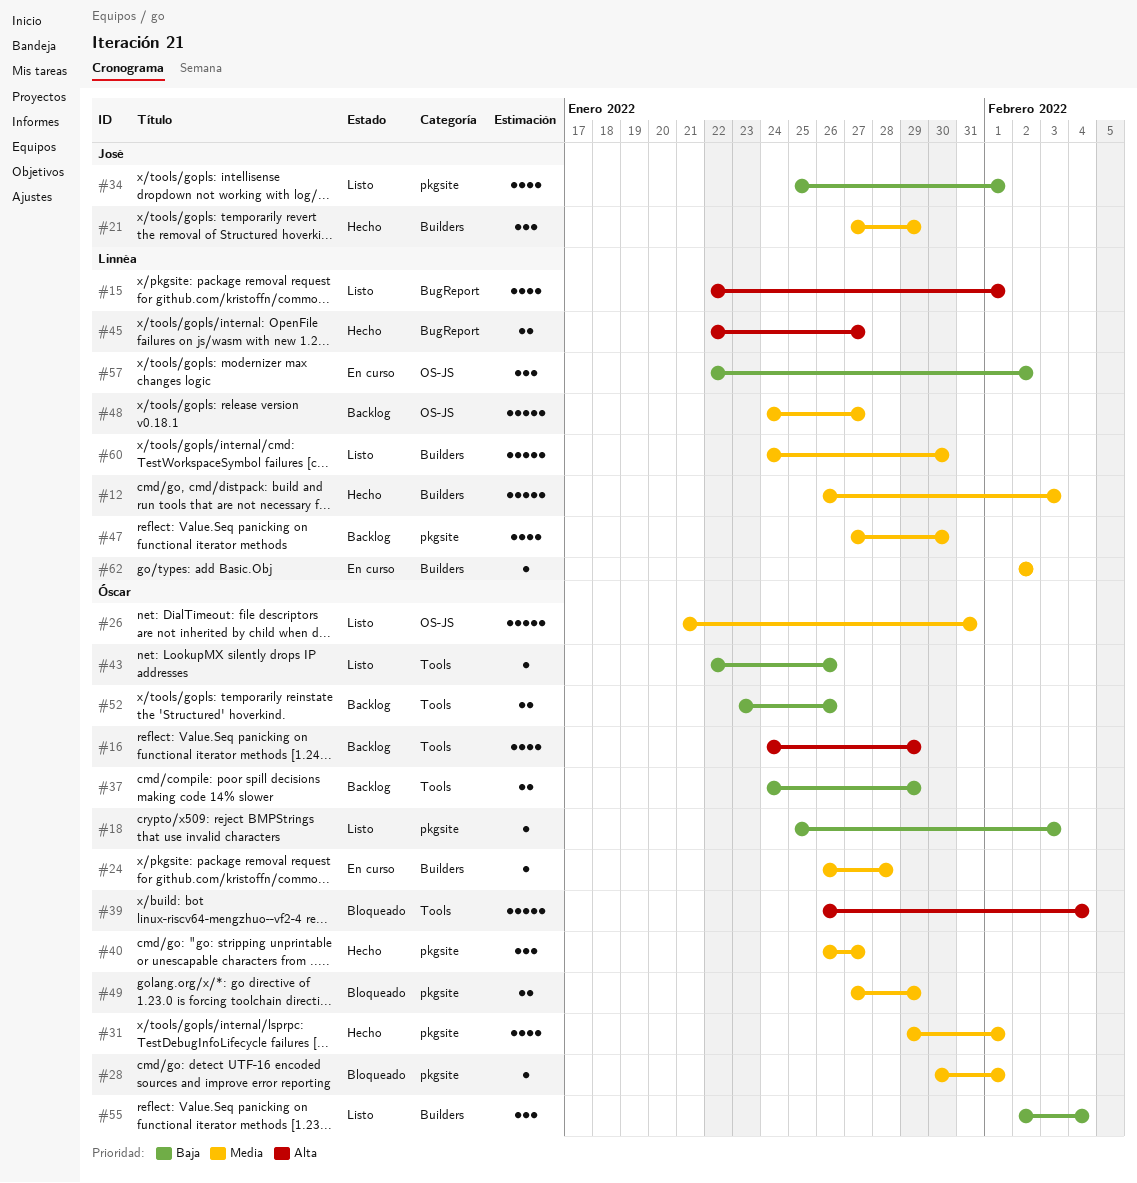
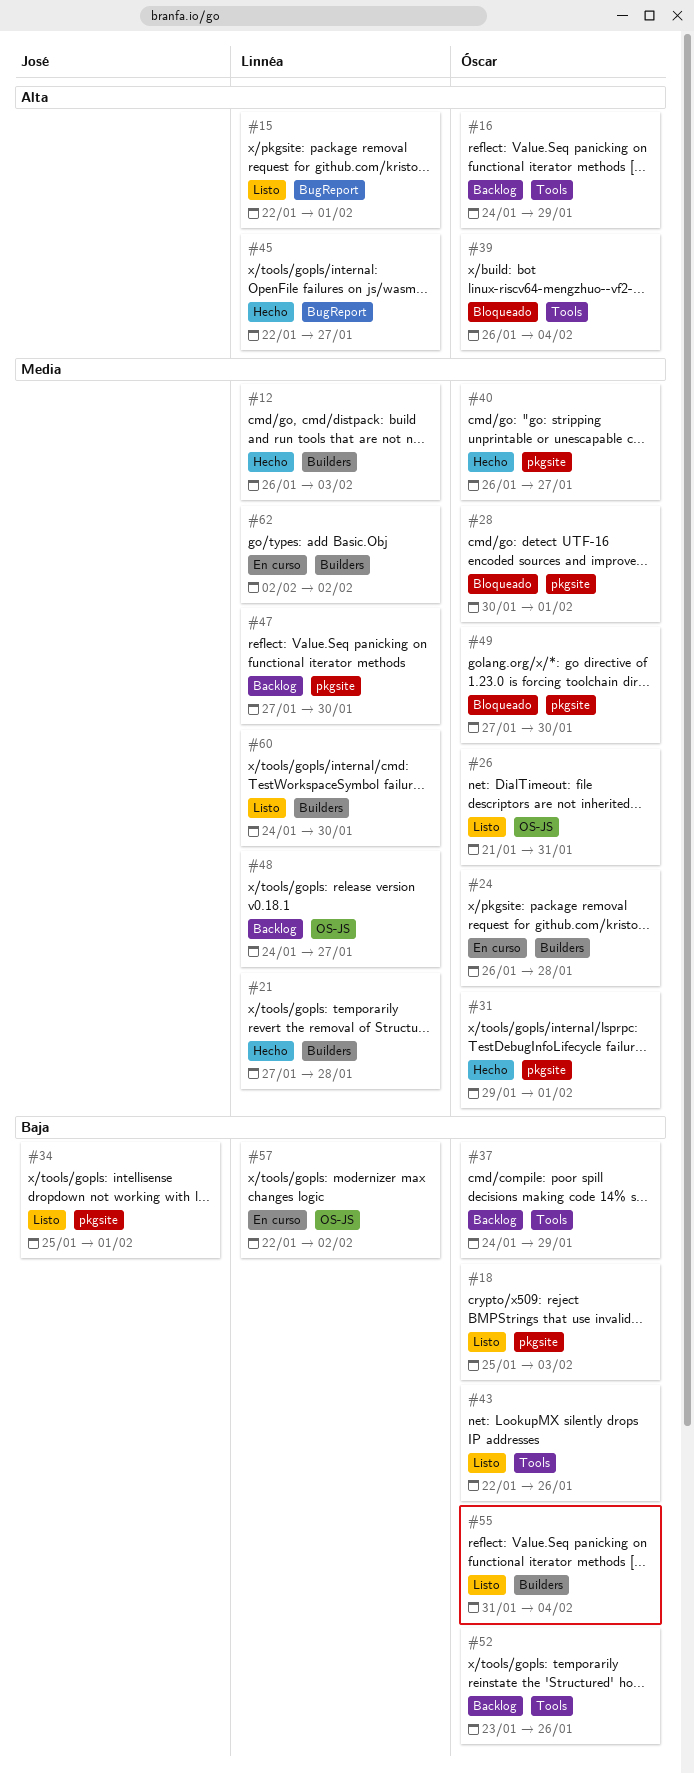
#21, owner: José -> Linnéa
#21, due: Jan 29 -> Jan 28
#49, due: Jan 29 -> Jan 30
#55, start: Feb 2 -> Jan 31

